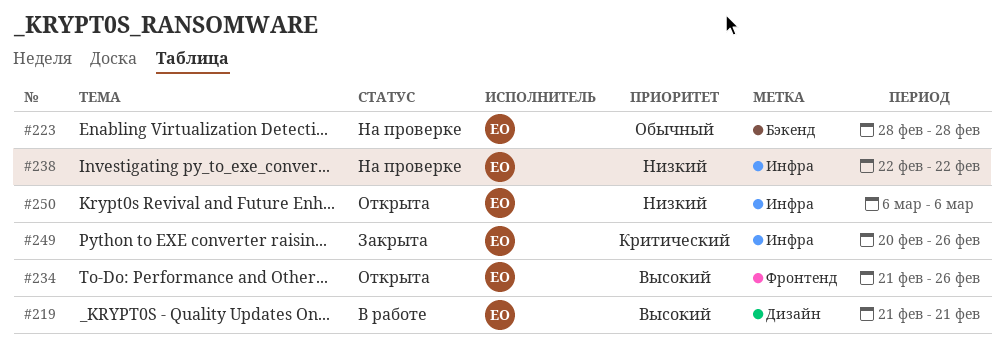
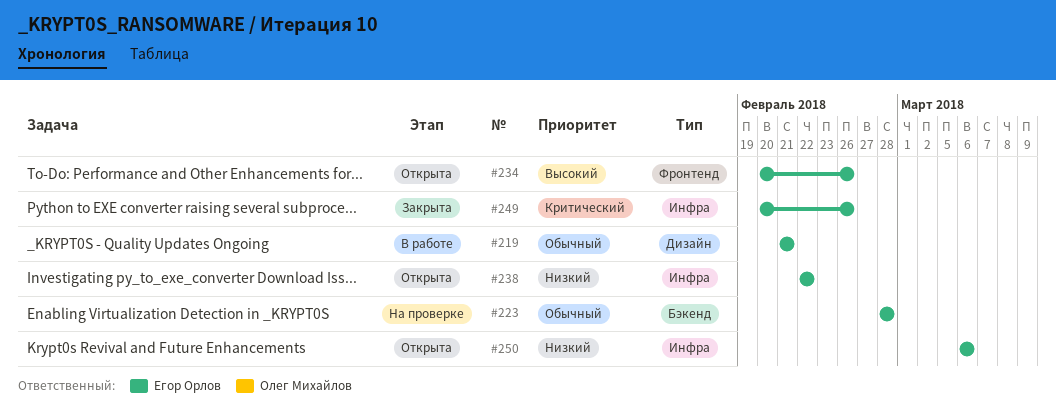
#219, priority: Высокий -> Обычный
#234, start: Feb 21 -> Feb 20
#238, status: На проверке -> Открыта

